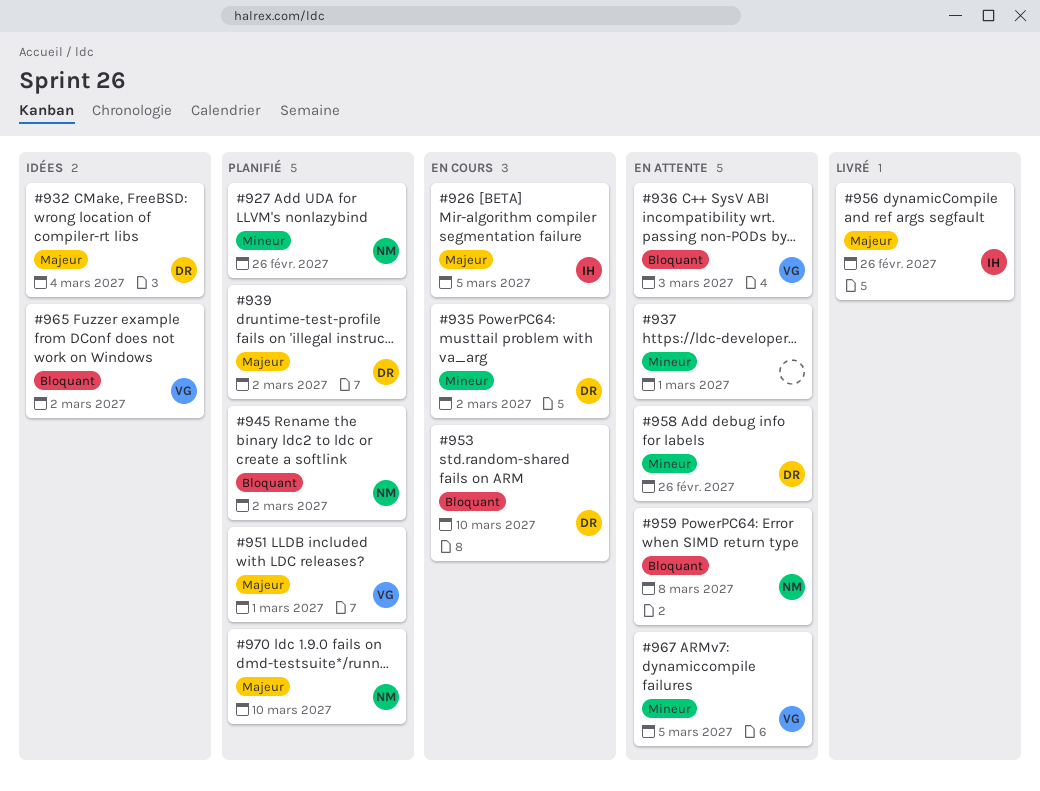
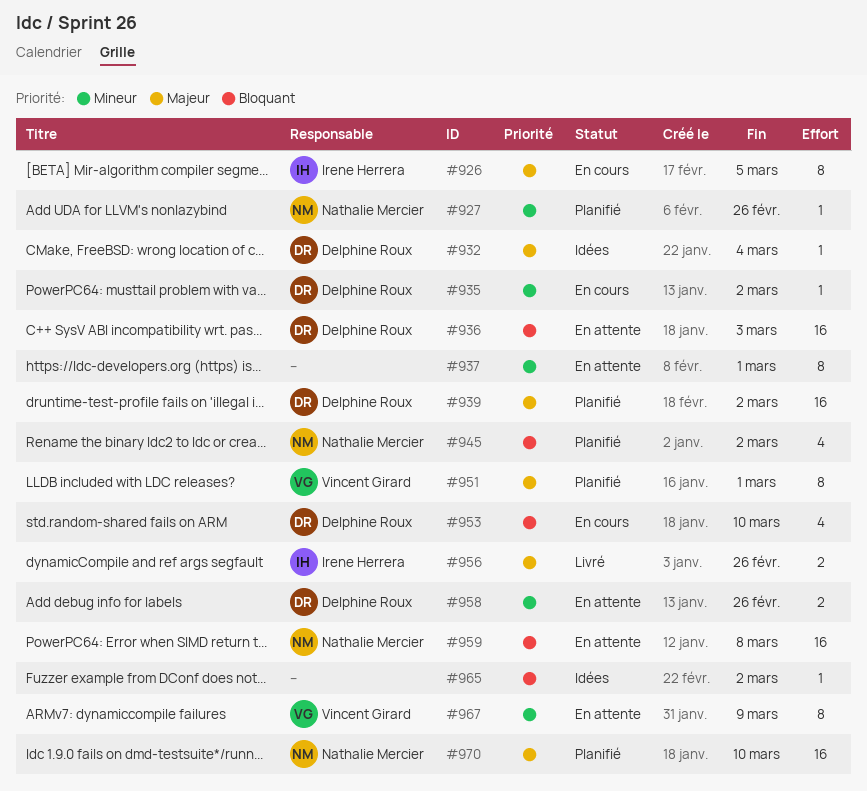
#936, owner: Vincent Girard -> Delphine Roux
#965, owner: Vincent Girard -> none
#967, due: Mar 5 -> Mar 9

